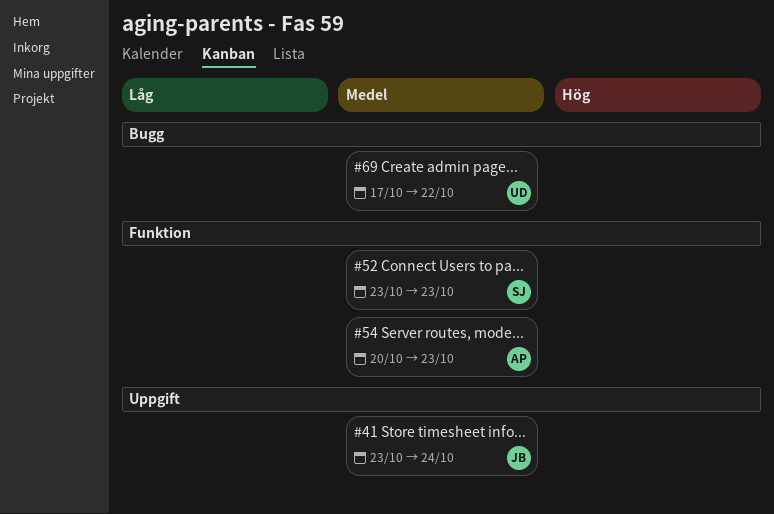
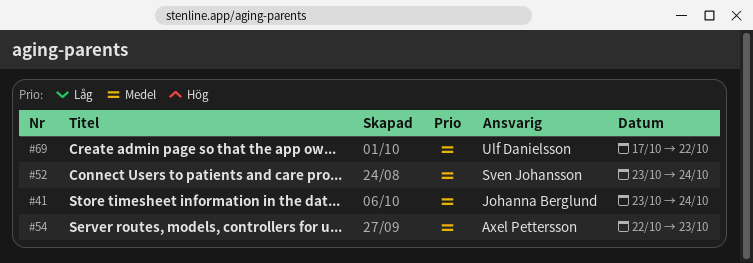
#52, due: Oct 23 -> Oct 24
#54, start: Oct 20 -> Oct 22

